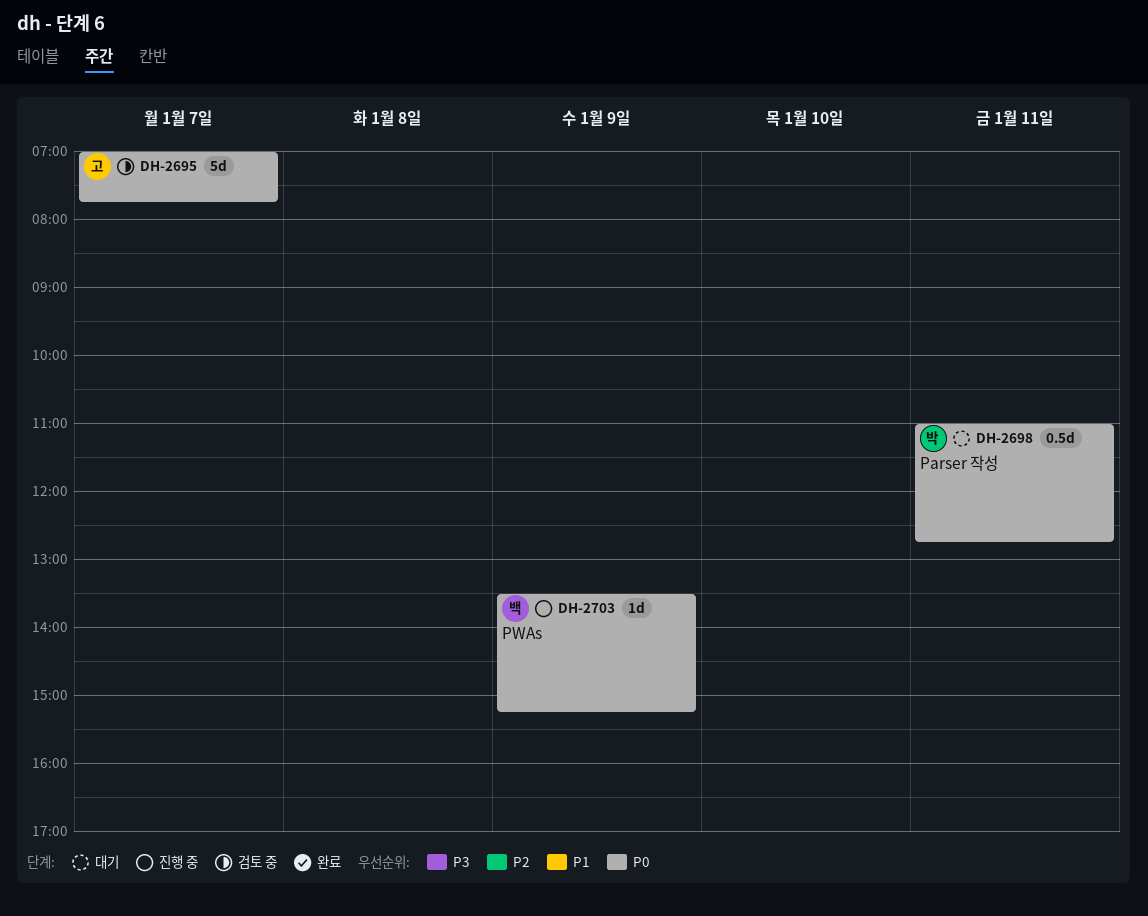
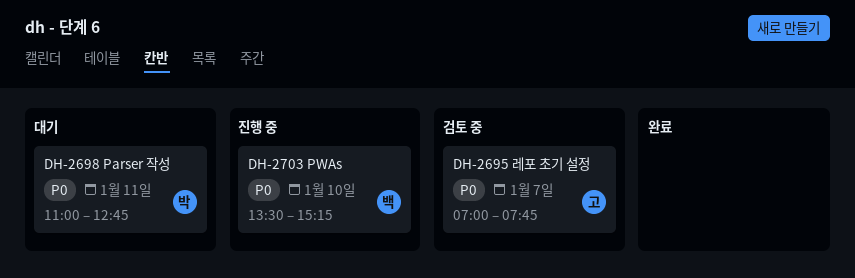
DH-2703, day: Jan 9 -> Jan 10

